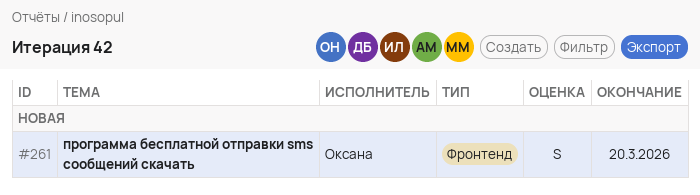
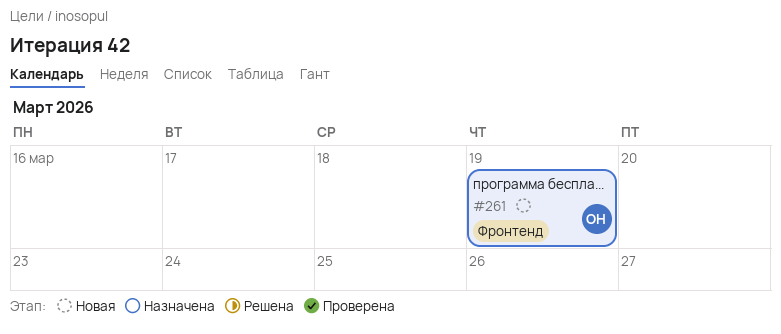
#261, due: Mar 20 -> Mar 19

